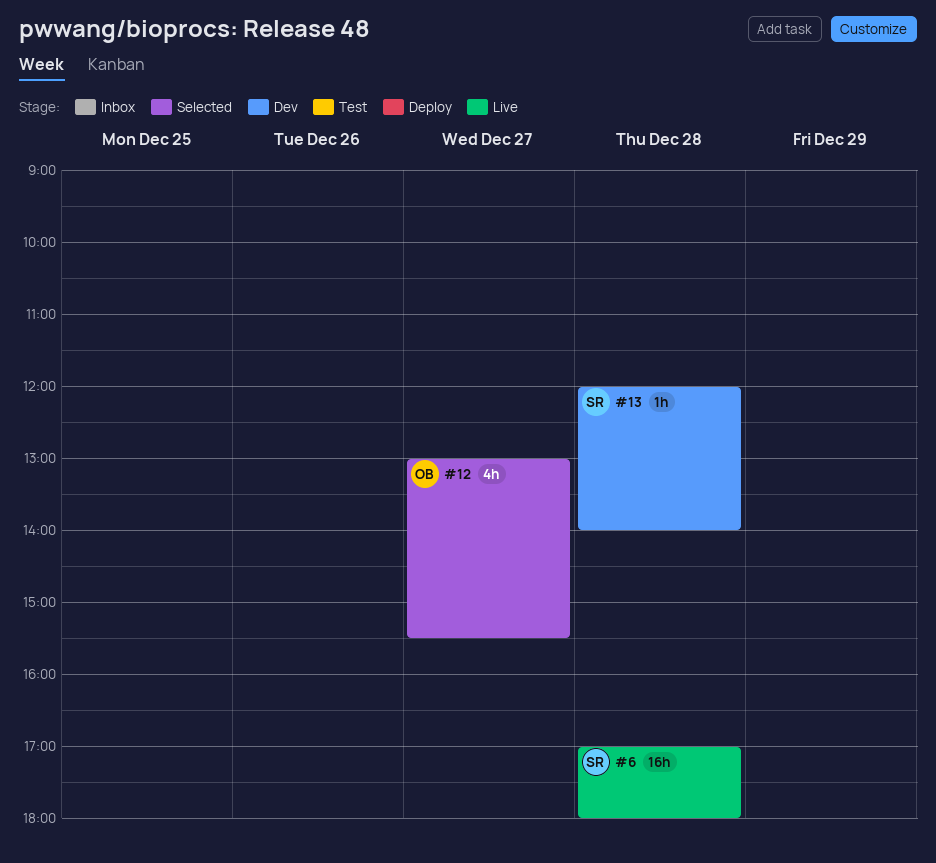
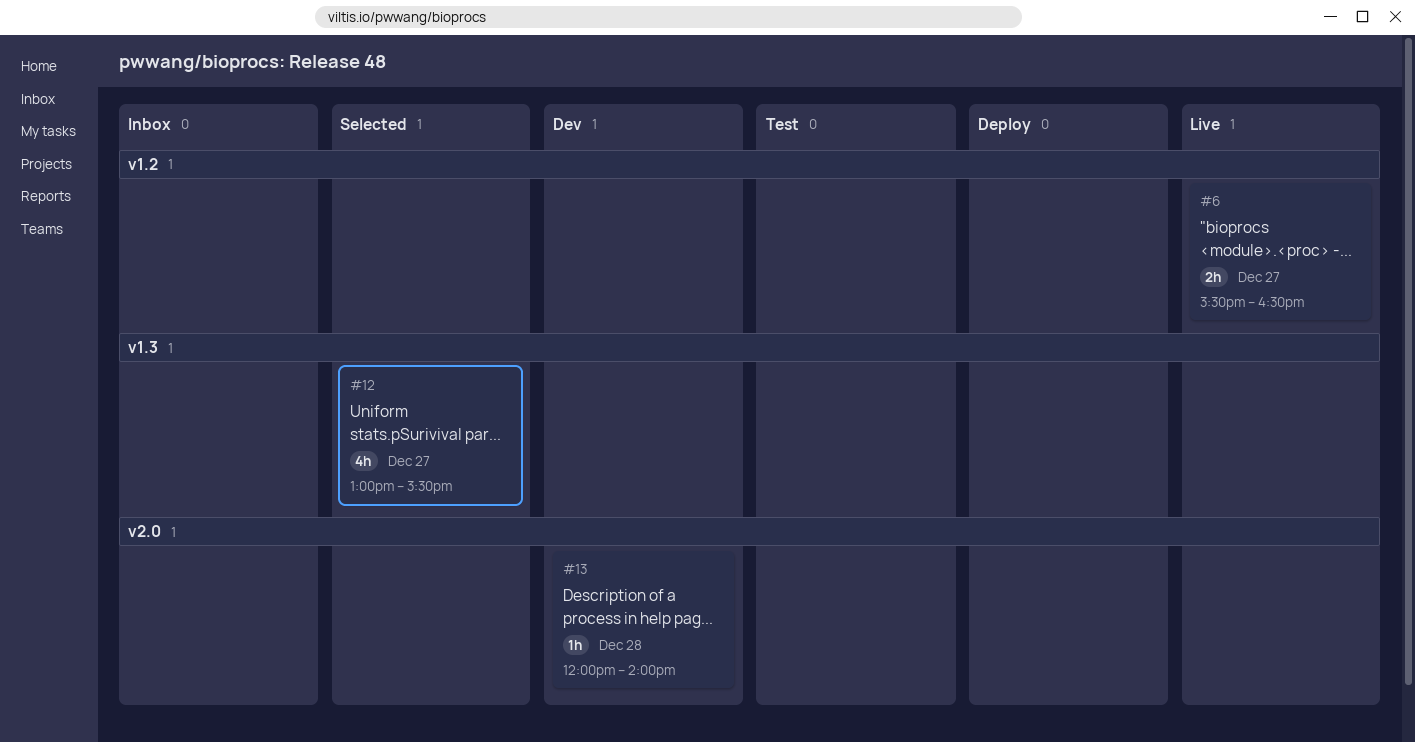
#6, estimate: 16h -> 2h
#6, day: Dec 28 -> Dec 27
#6, begins: 17:00 -> 15:30
#6, ends: 18:00 -> 16:30

